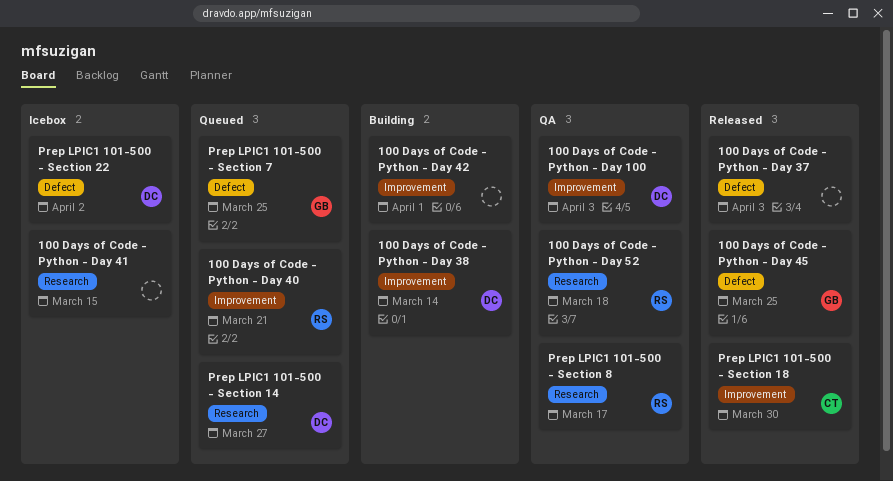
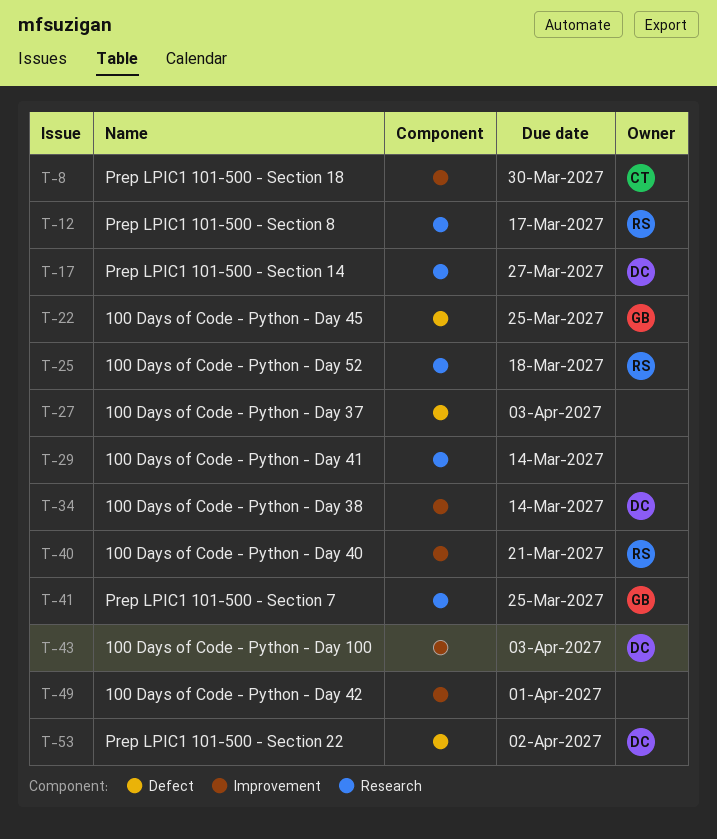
100 Days of Code - Python - Day 41, due: Mar 15 -> Mar 14
Prep LPIC1 101-500 - Section 7, label: Defect -> Research

